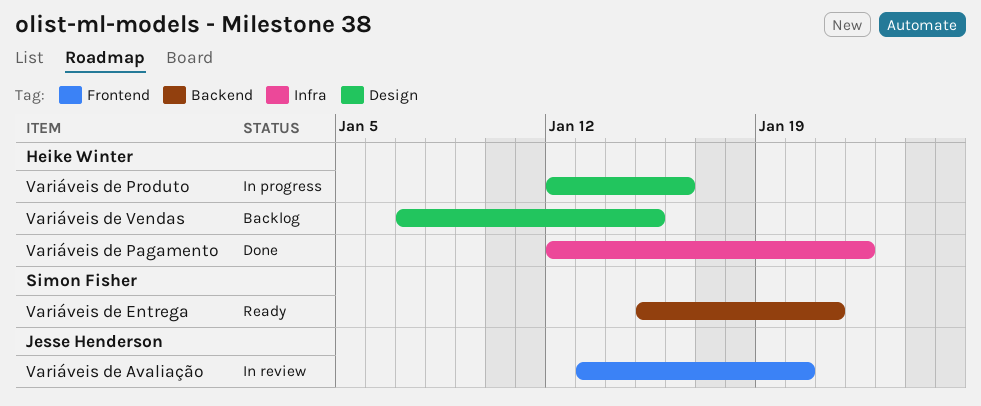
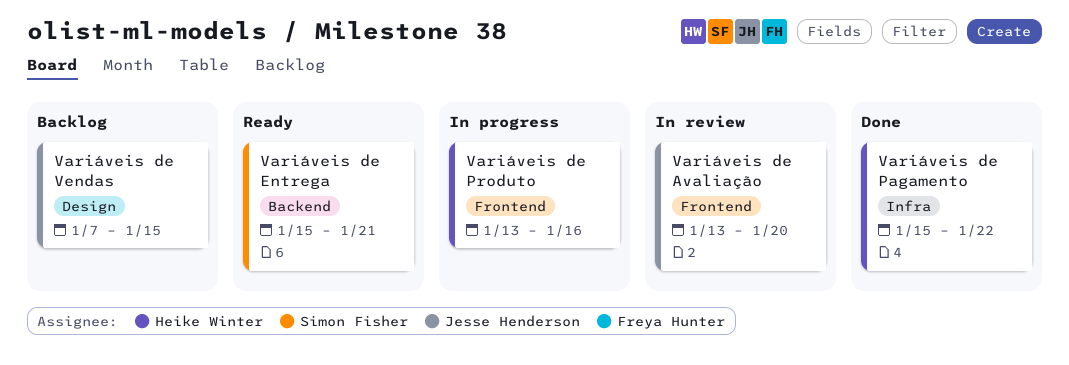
Variáveis de Pagamento, start: Jan 12 -> Jan 15
Variáveis de Produto, label: Design -> Frontend
Variáveis de Produto, start: Jan 12 -> Jan 13
Variáveis de Vendas, owner: Heike Winter -> Jesse Henderson

